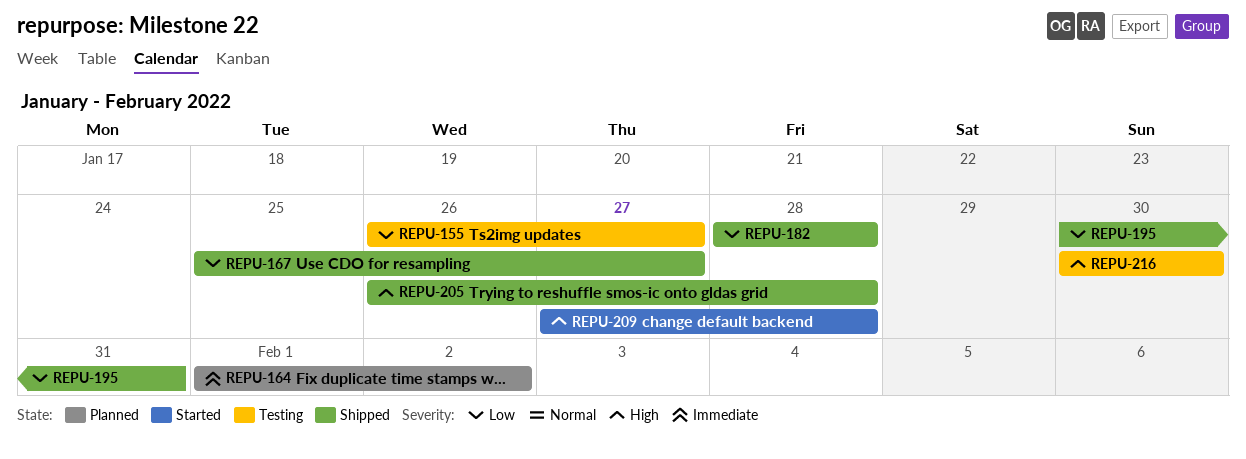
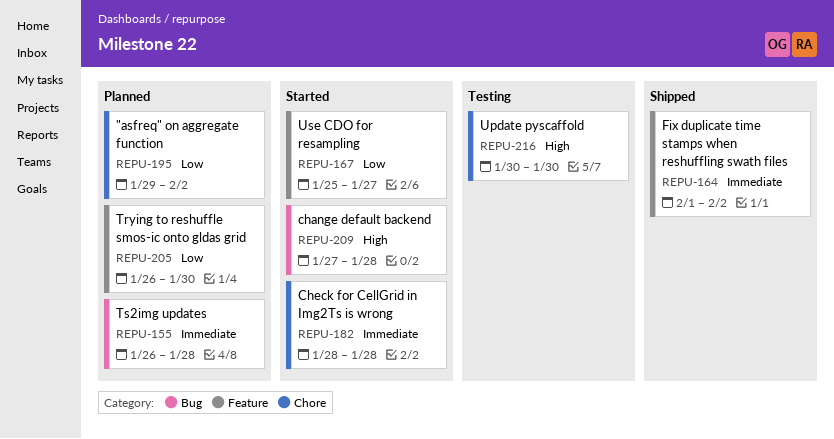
REPU-155, status: Testing -> Planned
REPU-155, priority: Low -> Immediate
REPU-155, due: Jan 27 -> Jan 28
REPU-164, status: Planned -> Shipped
REPU-167, status: Shipped -> Started
REPU-182, status: Shipped -> Started
REPU-182, priority: Low -> Immediate
REPU-195, status: Shipped -> Planned
REPU-195, start: Jan 30 -> Jan 29
REPU-195, due: Jan 31 -> Feb 2
REPU-205, status: Shipped -> Planned
REPU-205, priority: High -> Low
REPU-205, due: Jan 28 -> Jan 30

